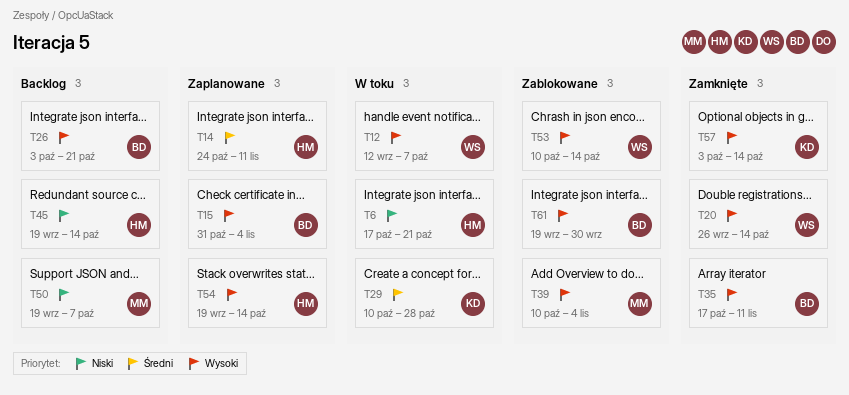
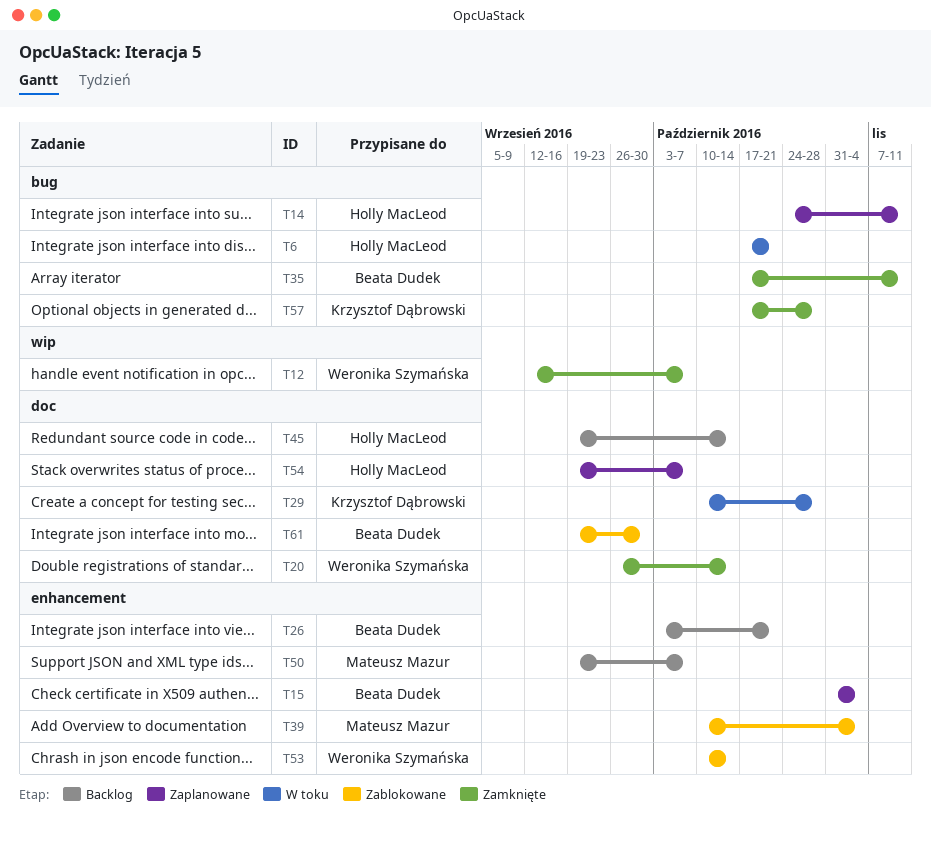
T12, status: W toku -> Zamknięte
T54, due: Oct 14 -> Oct 7
T57, start: Oct 3 -> Oct 17
T57, due: Oct 14 -> Oct 28

